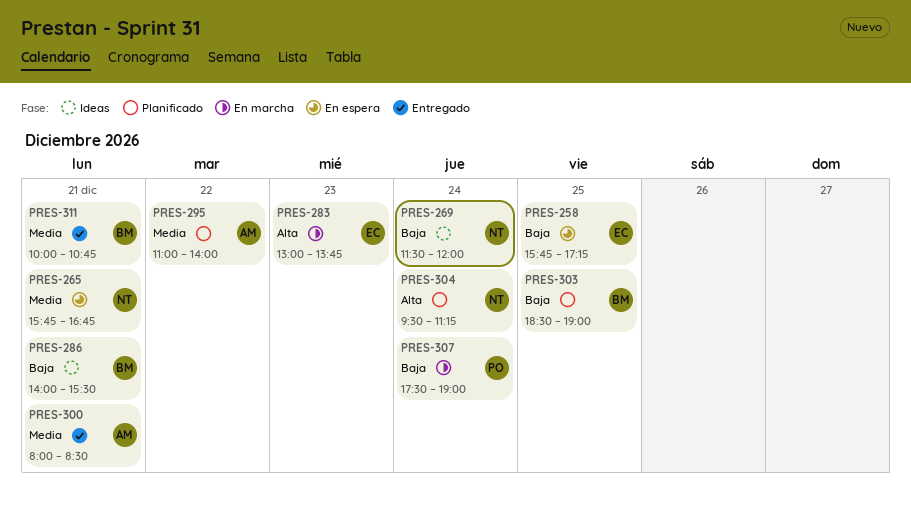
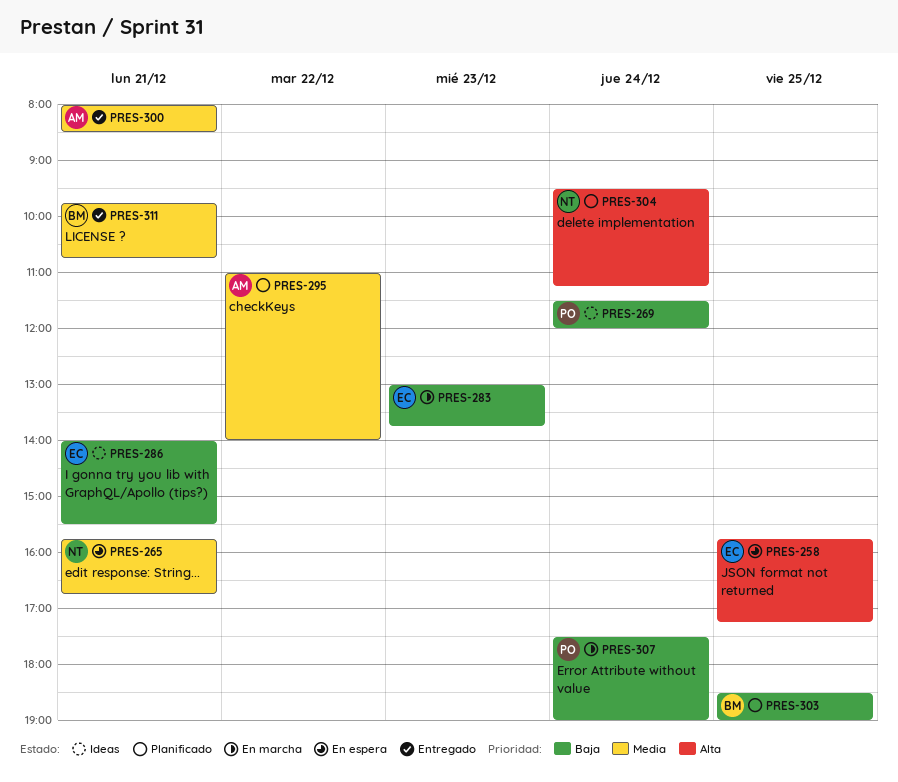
PRES-258, priority: Baja -> Alta
PRES-269, owner: NT -> PO
PRES-283, priority: Alta -> Baja
PRES-286, owner: BM -> EC
PRES-311, begins: 10:00 -> 09:45

